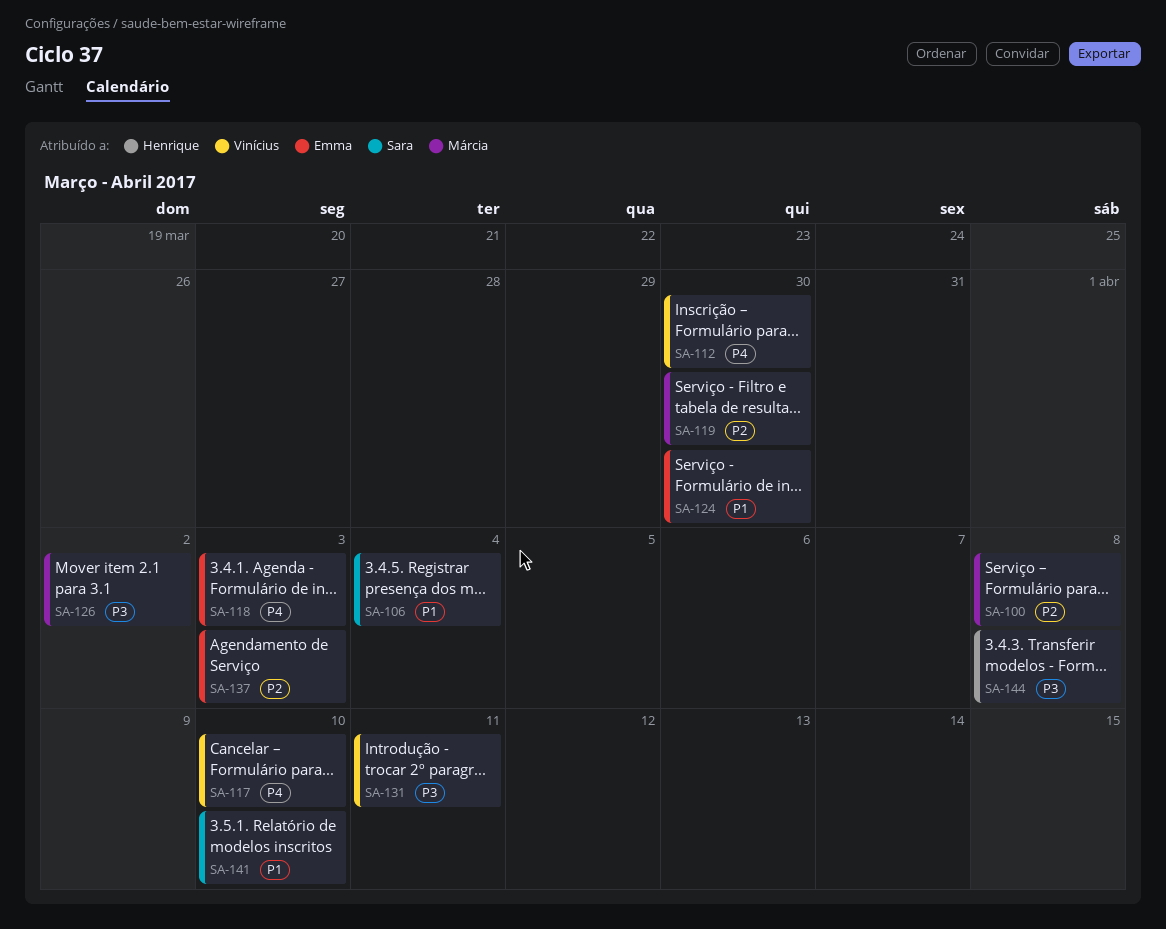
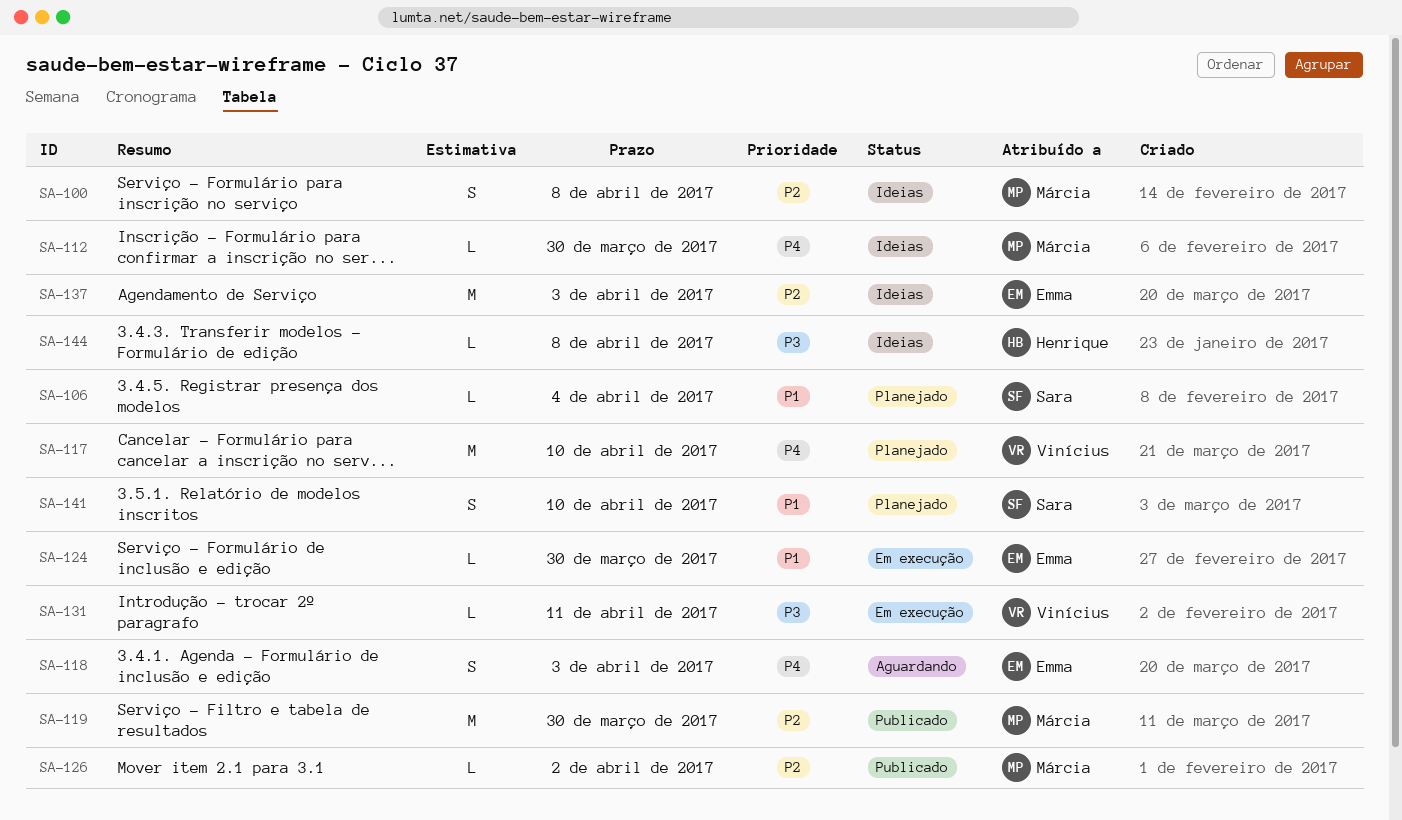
SA-112, owner: Vinícius -> Márcia
SA-126, priority: P3 -> P2

